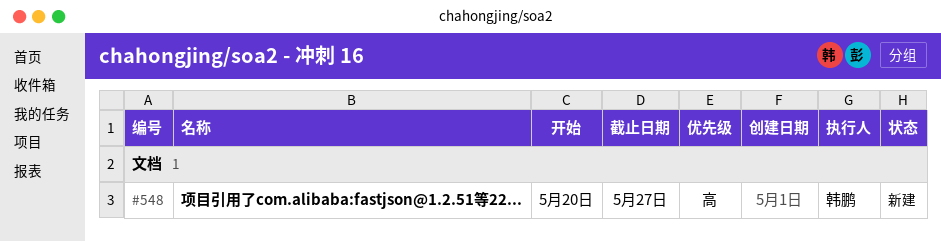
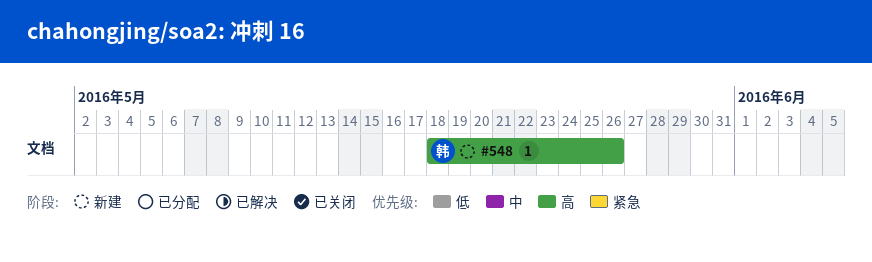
#548, start: May 20 -> May 18
#548, due: May 27 -> May 26

